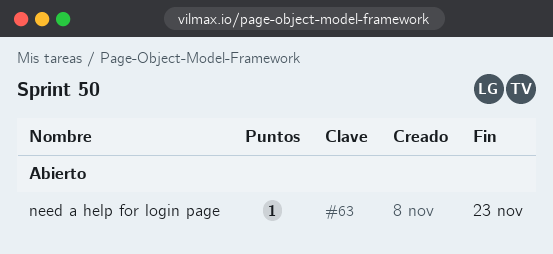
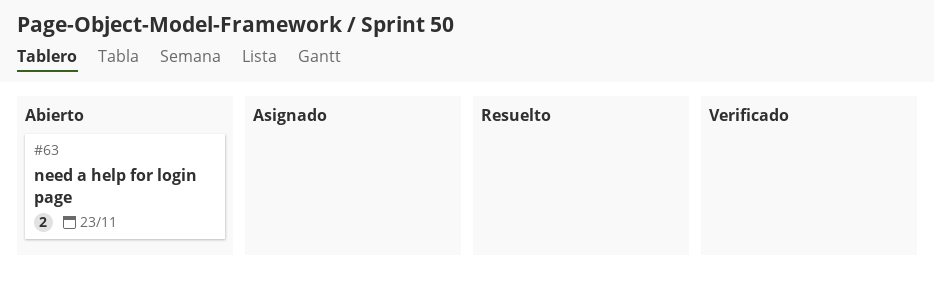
#63, estimate: 1 -> 2

